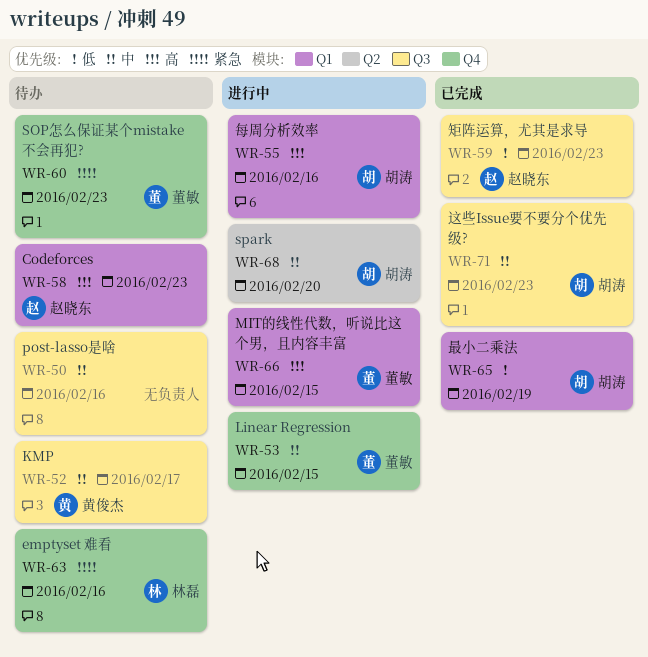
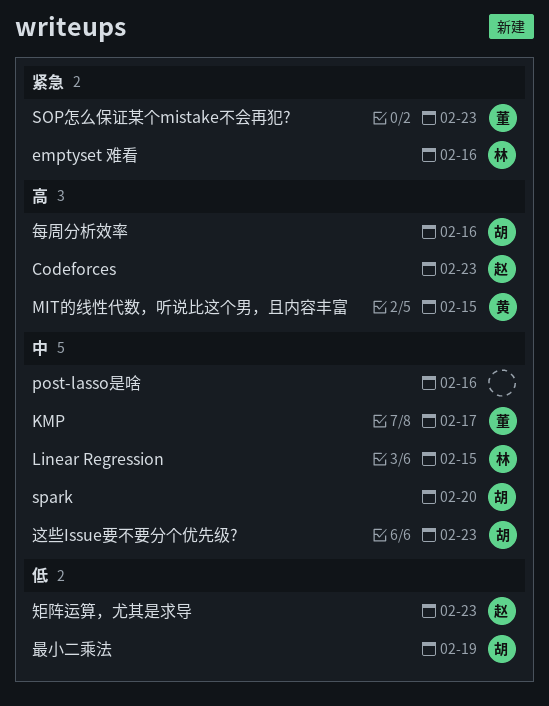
KMP, owner: 黄俊杰 -> 董敏
Linear Regression, owner: 董敏 -> 林磊
MIT的线性代数，听说比这个男，且内容丰富, owner: 董敏 -> 黄俊杰

